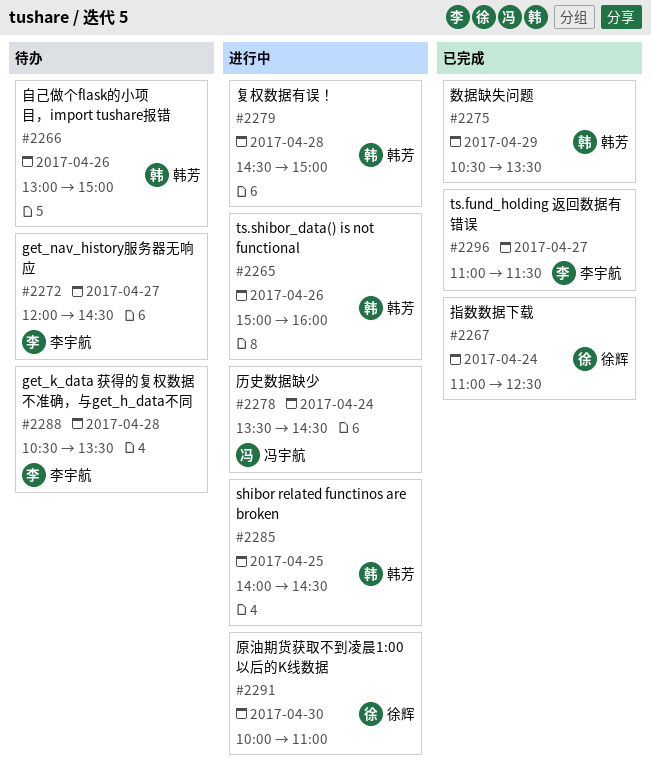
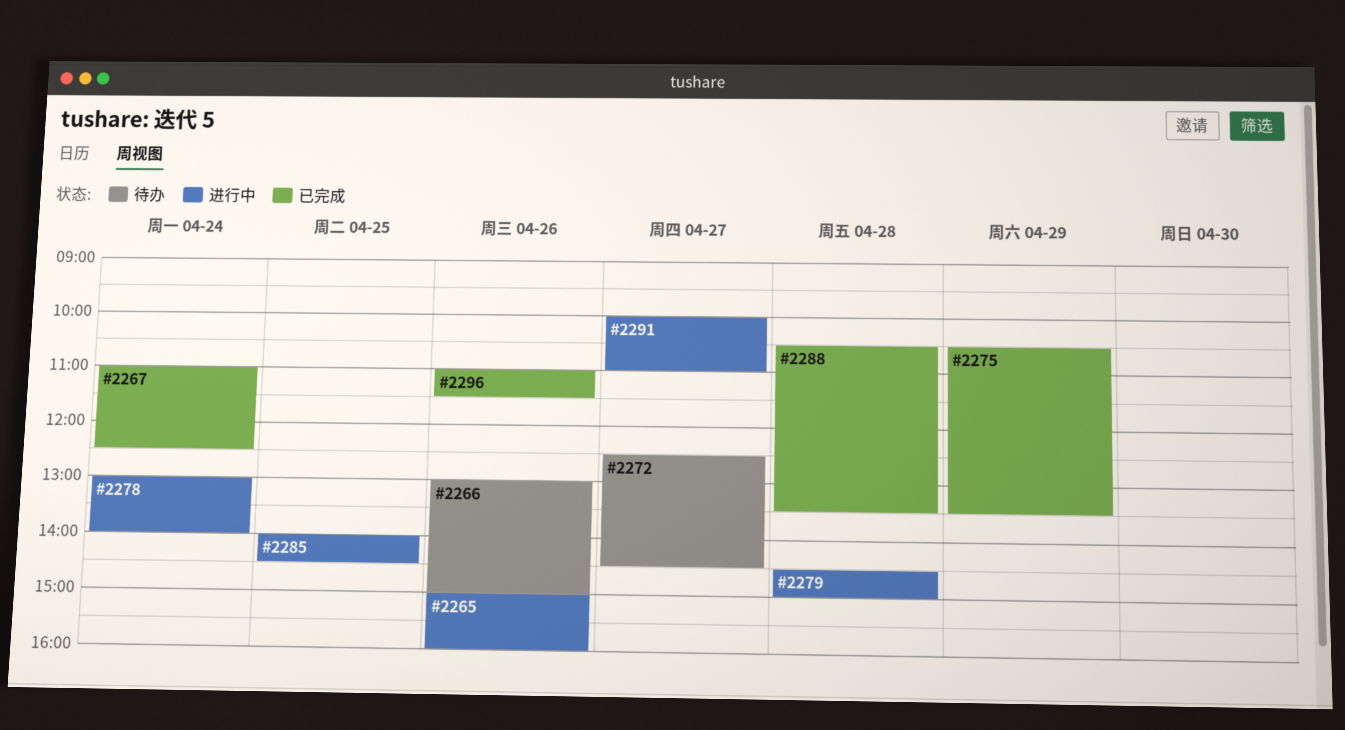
#2272, begins: 12:00 -> 12:30
#2278, begins: 13:30 -> 13:00
#2278, ends: 14:30 -> 14:00
#2288, status: 待办 -> 已完成
#2291, day: Apr 30 -> Apr 27
#2296, day: Apr 27 -> Apr 26

